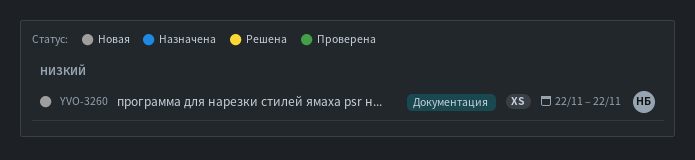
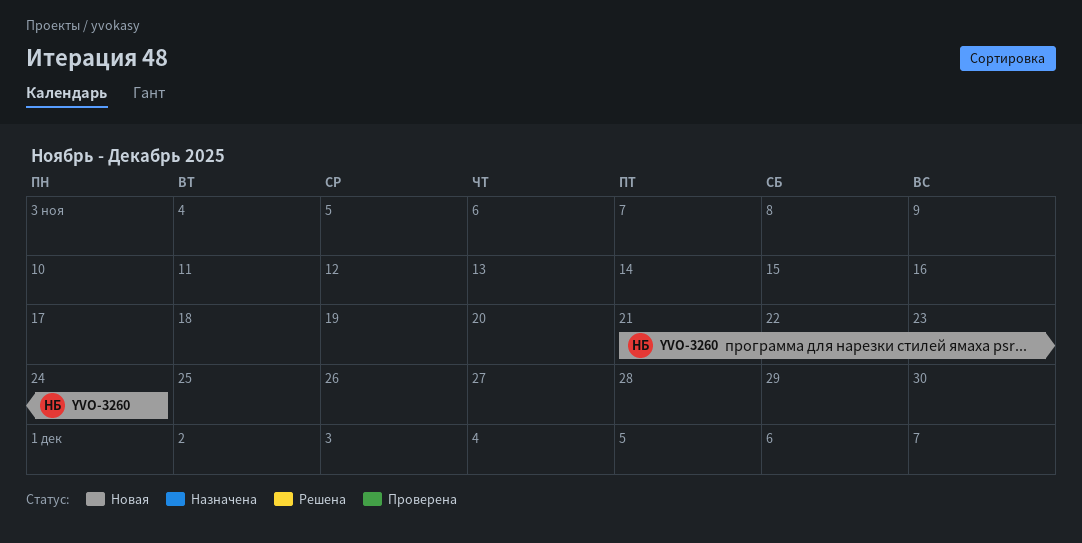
YVO-3260, start: Nov 22 -> Nov 21
YVO-3260, due: Nov 22 -> Nov 24

